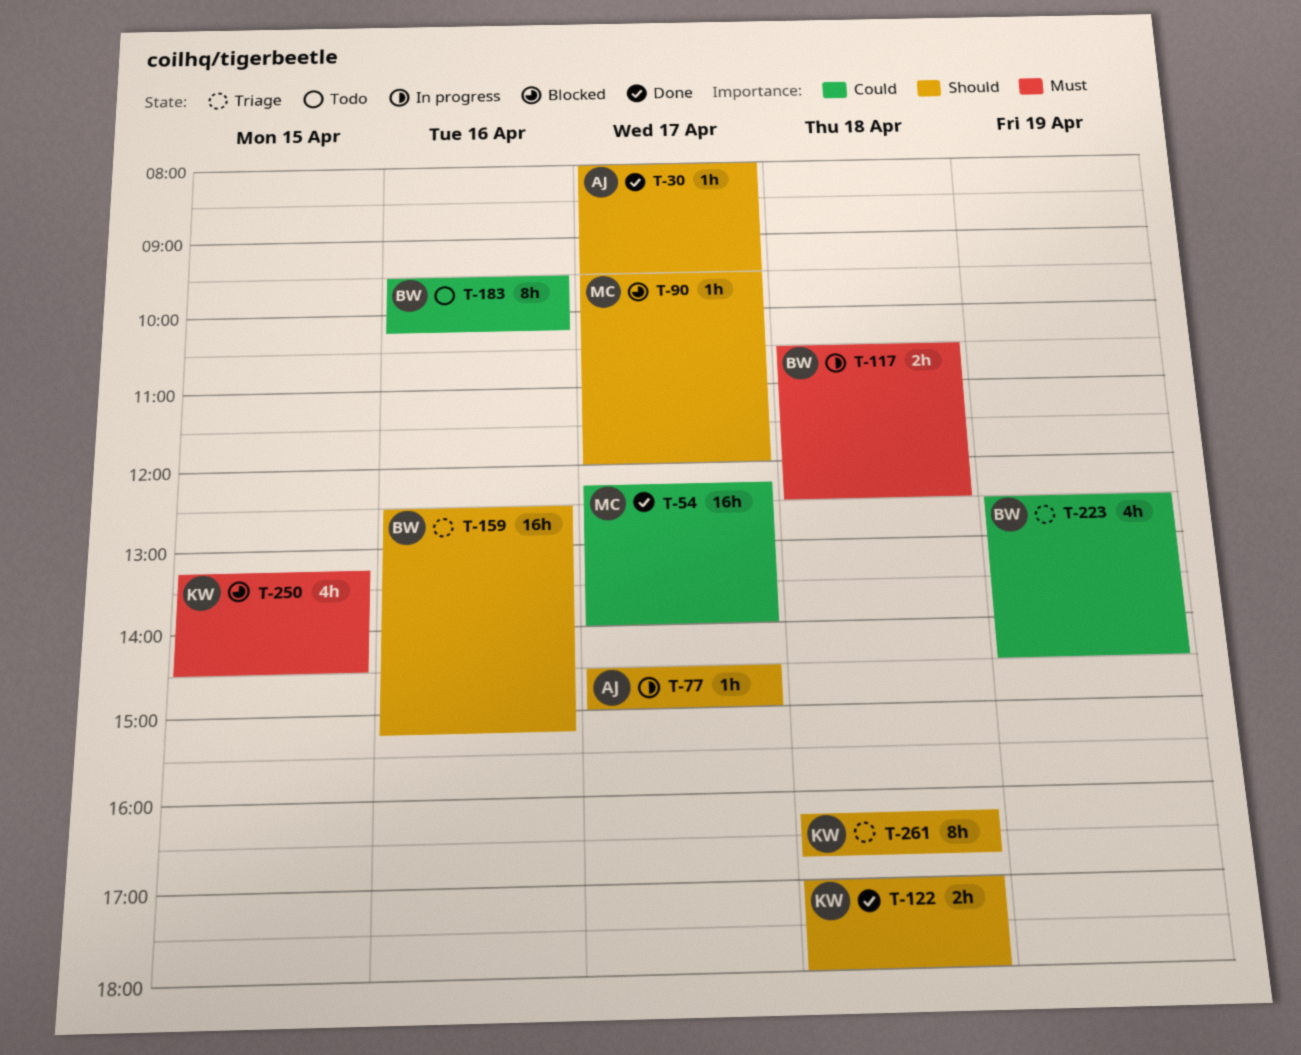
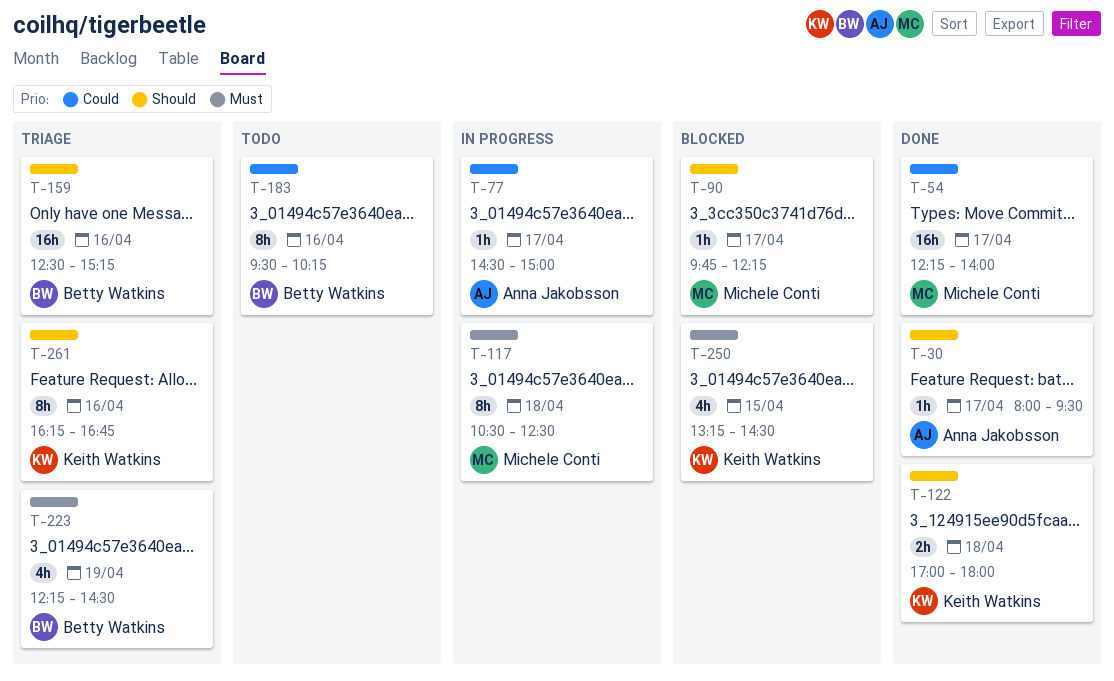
T-77, priority: Should -> Could
T-90, begins: 09:30 -> 09:45
T-90, ends: 12:00 -> 12:15
T-117, owner: Betty Watkins -> Michele Conti
T-117, estimate: 2h -> 8h
T-223, priority: Could -> Must
T-223, begins: 12:30 -> 12:15
T-261, day: Apr 18 -> Apr 16

